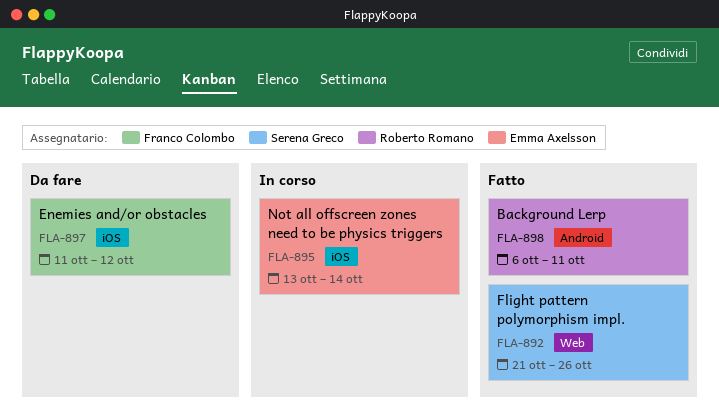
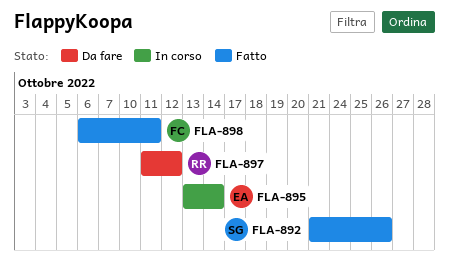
FLA-897, owner: Franco Colombo -> Roberto Romano
FLA-898, owner: Roberto Romano -> Franco Colombo

